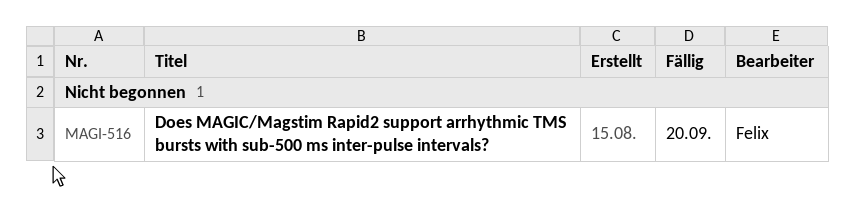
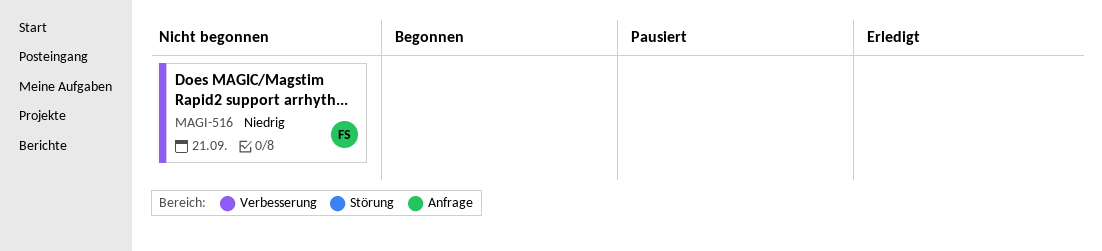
MAGI-516, due: Sep 20 -> Sep 21

